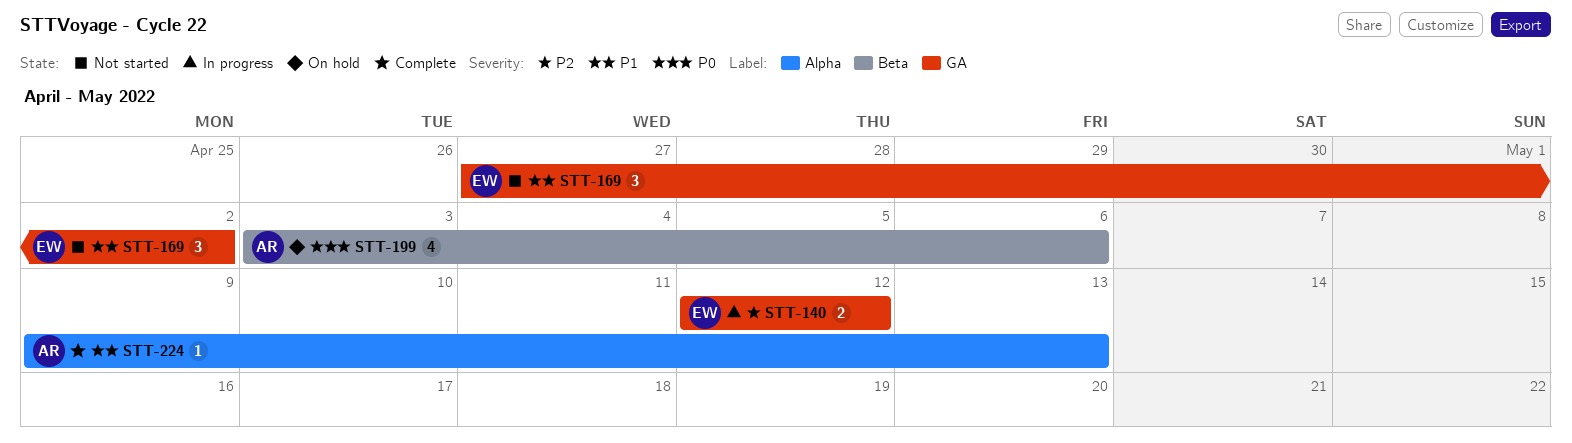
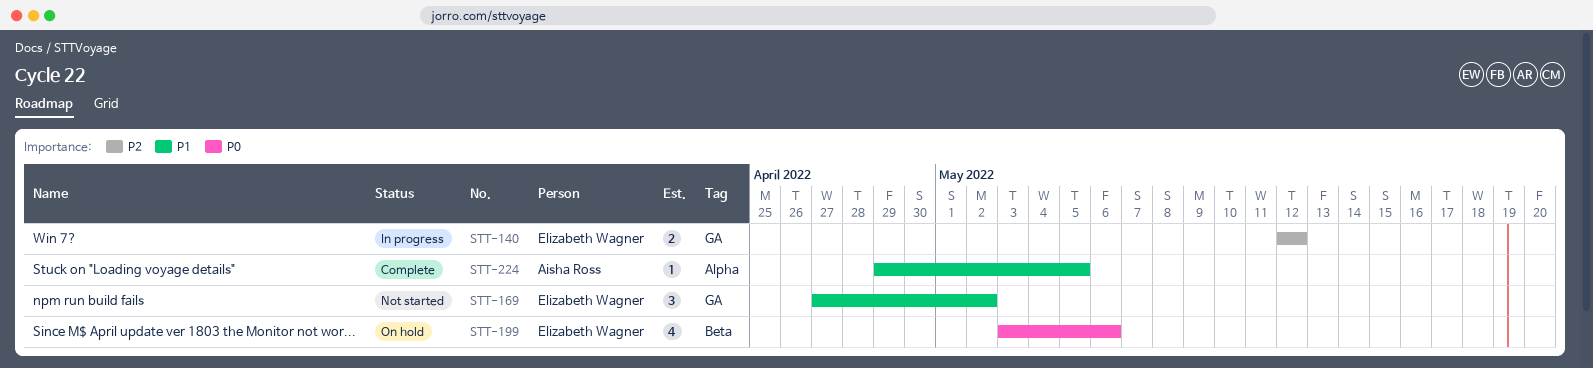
STT-199, owner: Aisha Ross -> Elizabeth Wagner
STT-224, start: May 9 -> Apr 29
STT-224, due: May 13 -> May 5

